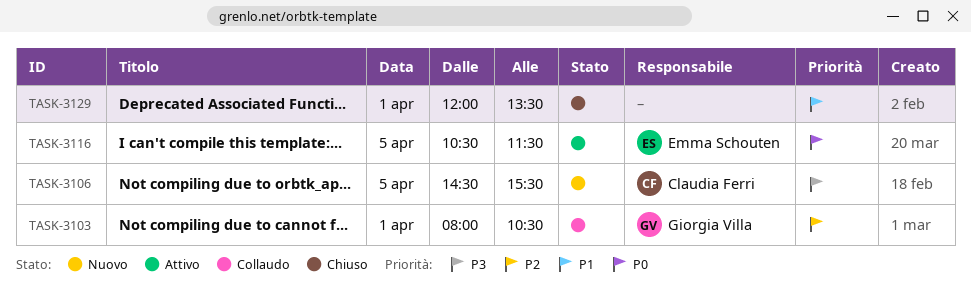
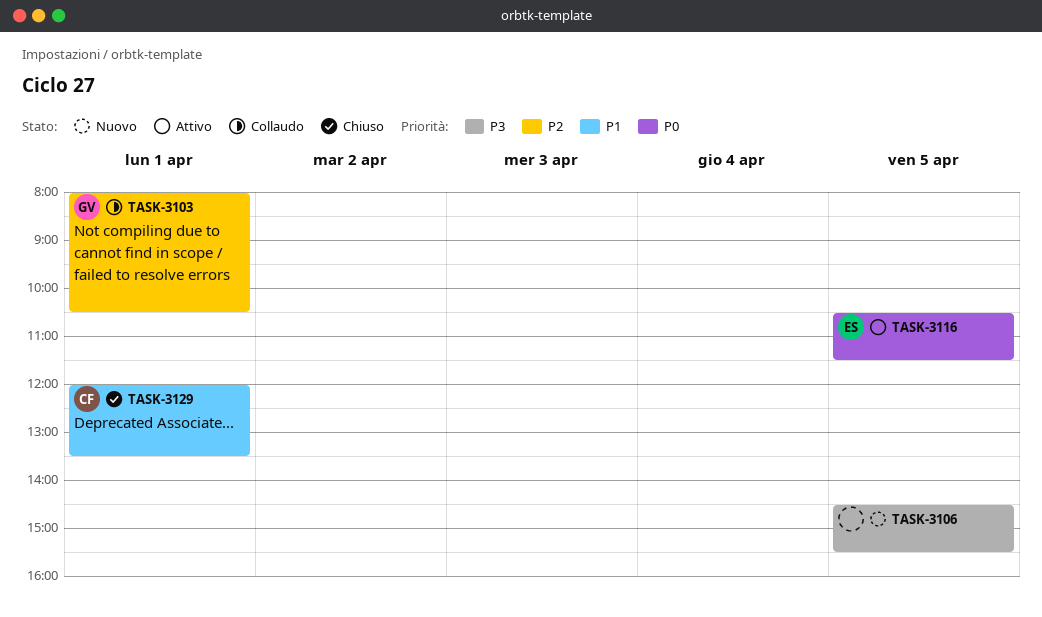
TASK-3106, owner: Claudia Ferri -> none
TASK-3129, owner: none -> Claudia Ferri

